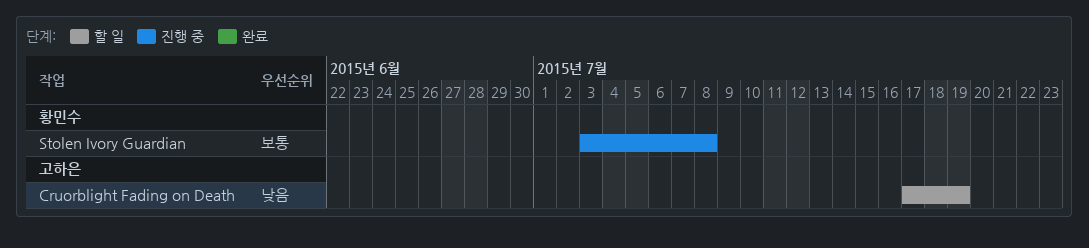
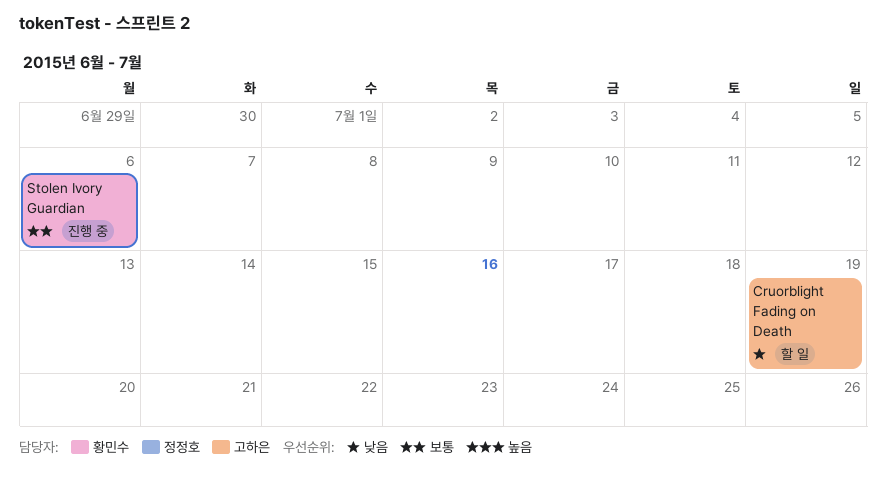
Stolen Ivory Guardian, due: Jul 8 -> Jul 6

